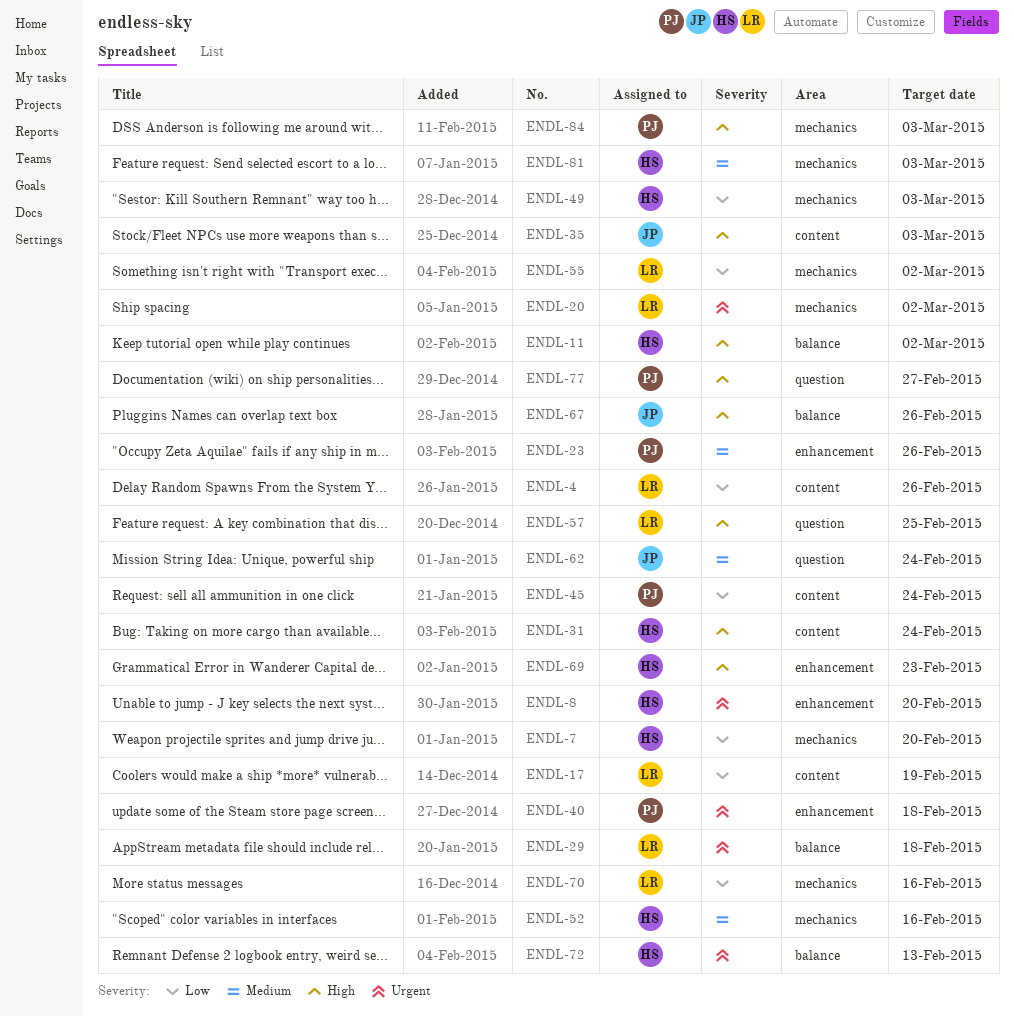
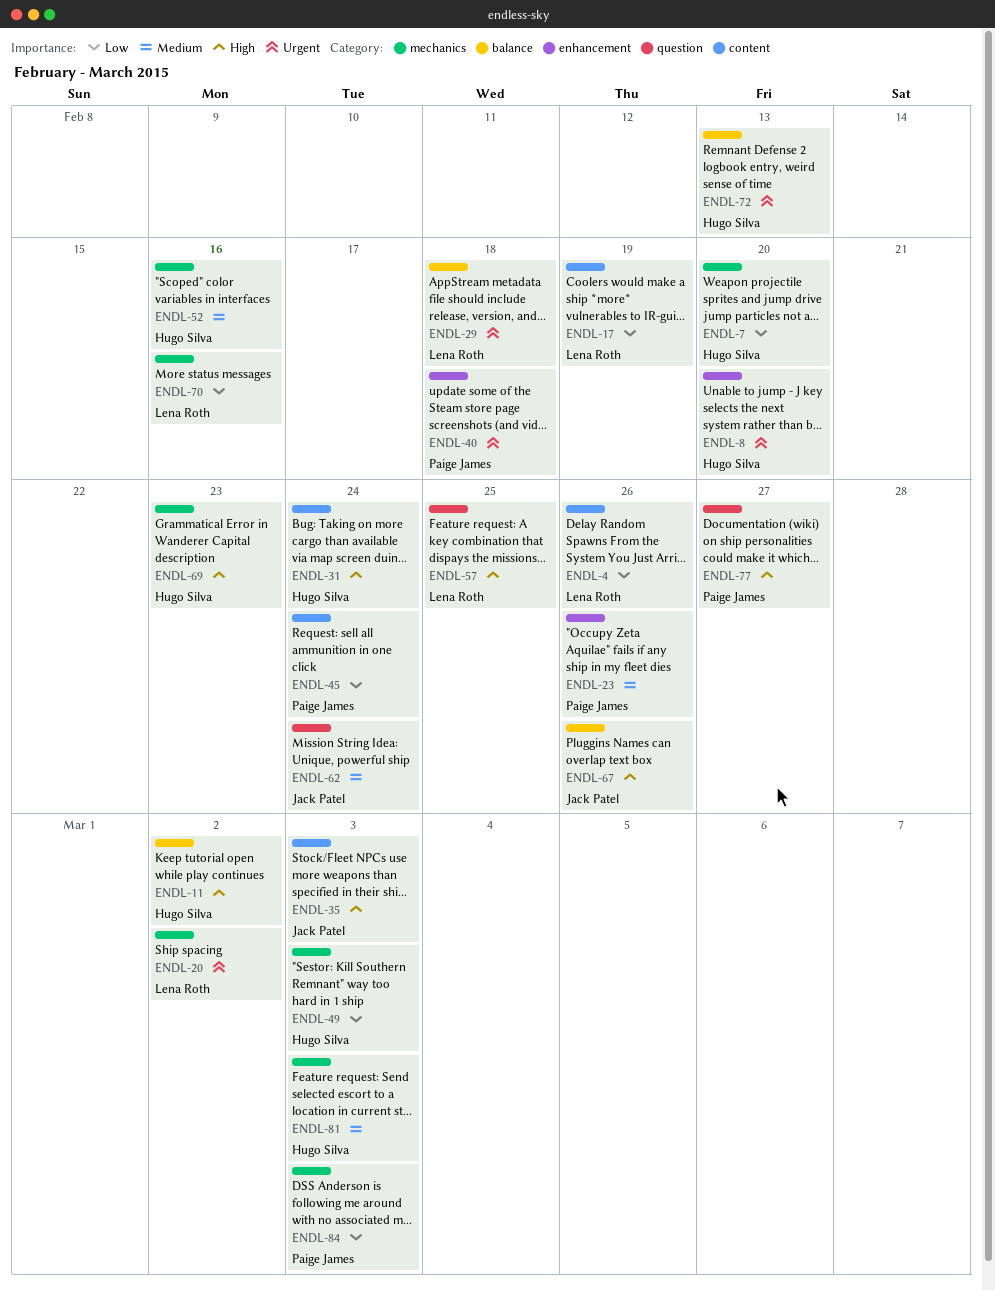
ENDL-55: present -> none
ENDL-69, label: enhancement -> mechanics
ENDL-84, priority: High -> Low

